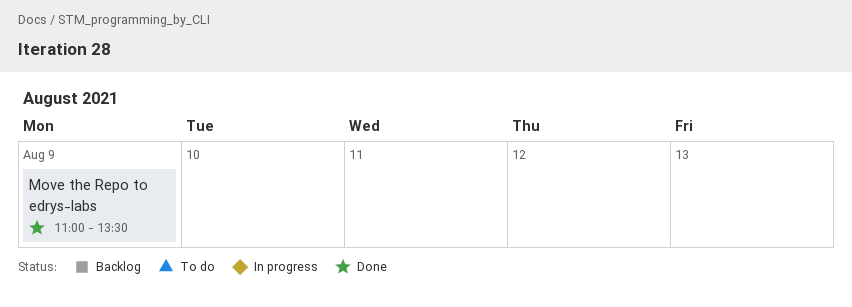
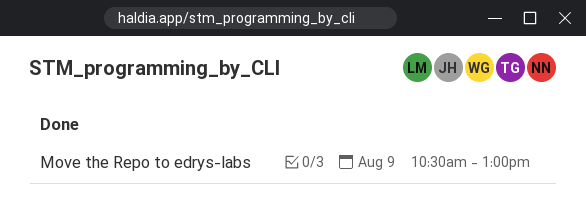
Move the Repo to edrys-labs, begins: 11:00 -> 10:30
Move the Repo to edrys-labs, ends: 13:30 -> 13:00

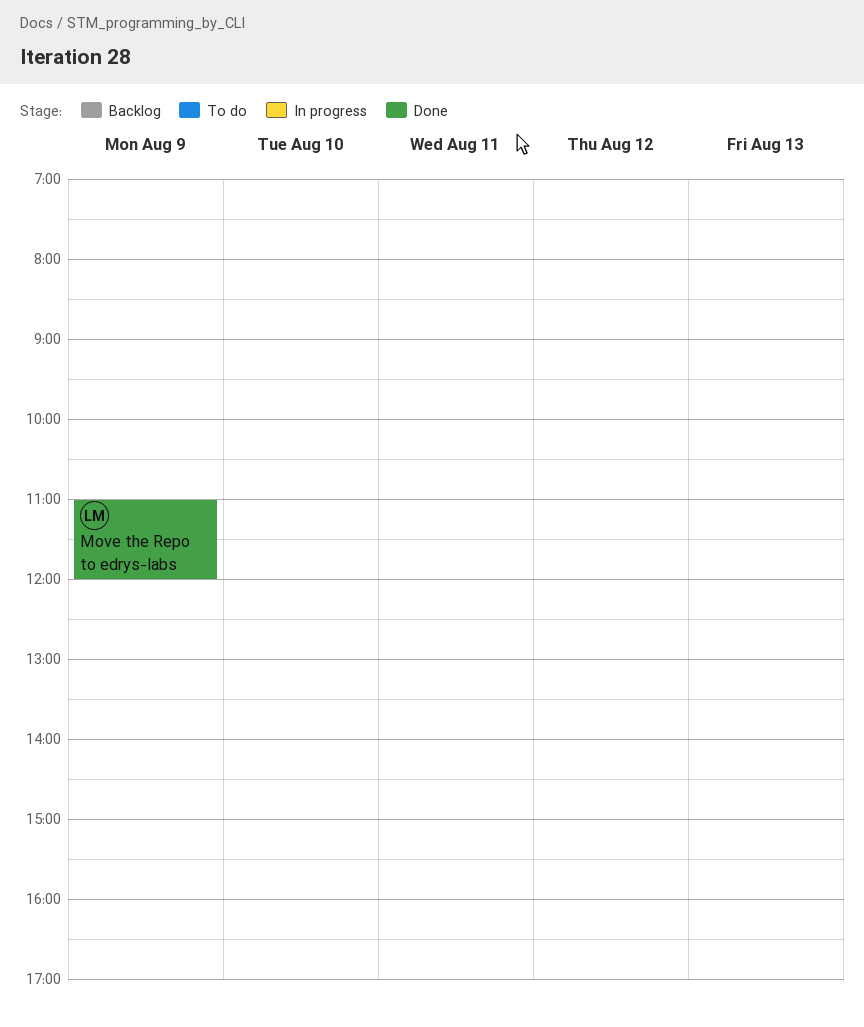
Move the Repo to edrys-labs, begins: 10:30 -> 11:00
Move the Repo to edrys-labs, ends: 13:00 -> 12:00

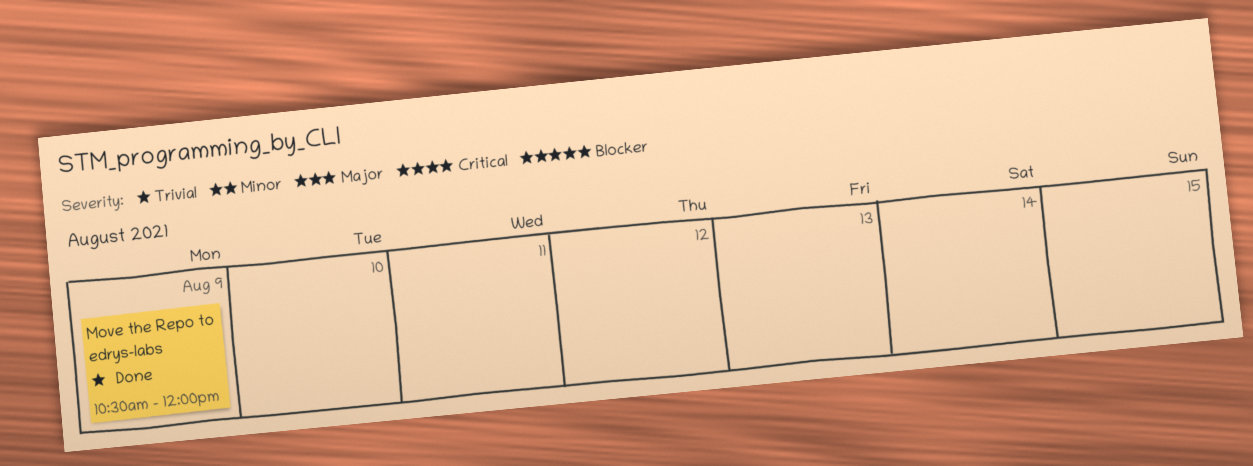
Move the Repo to edrys-labs, begins: 11:00 -> 10:30

